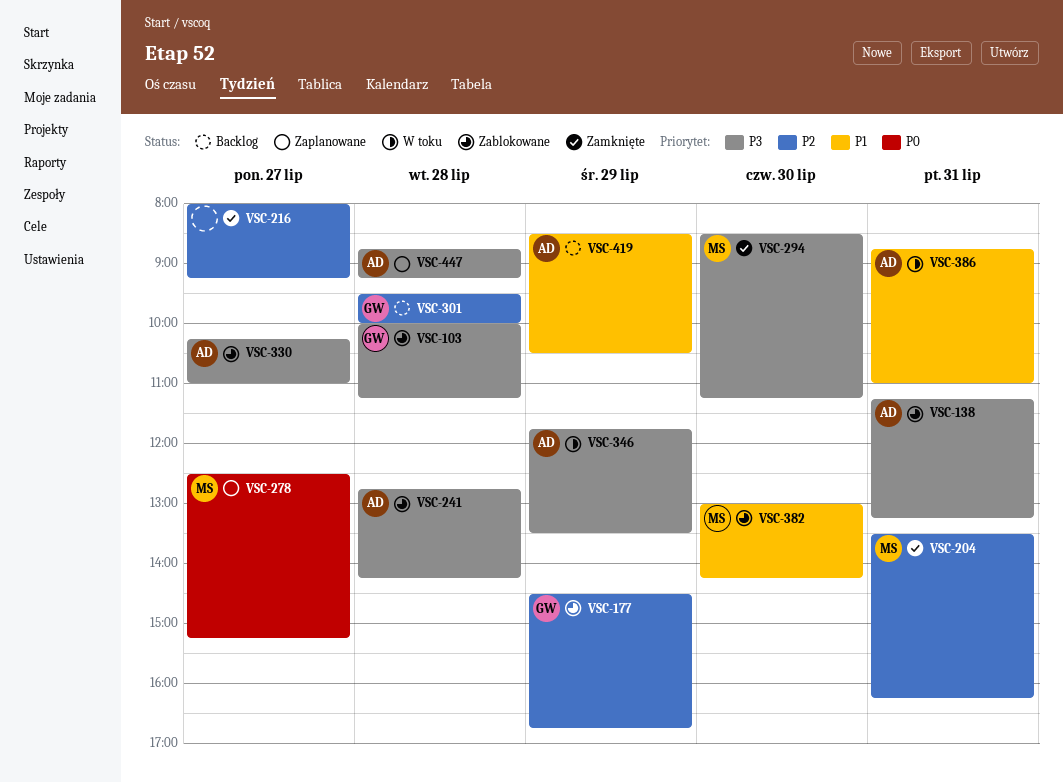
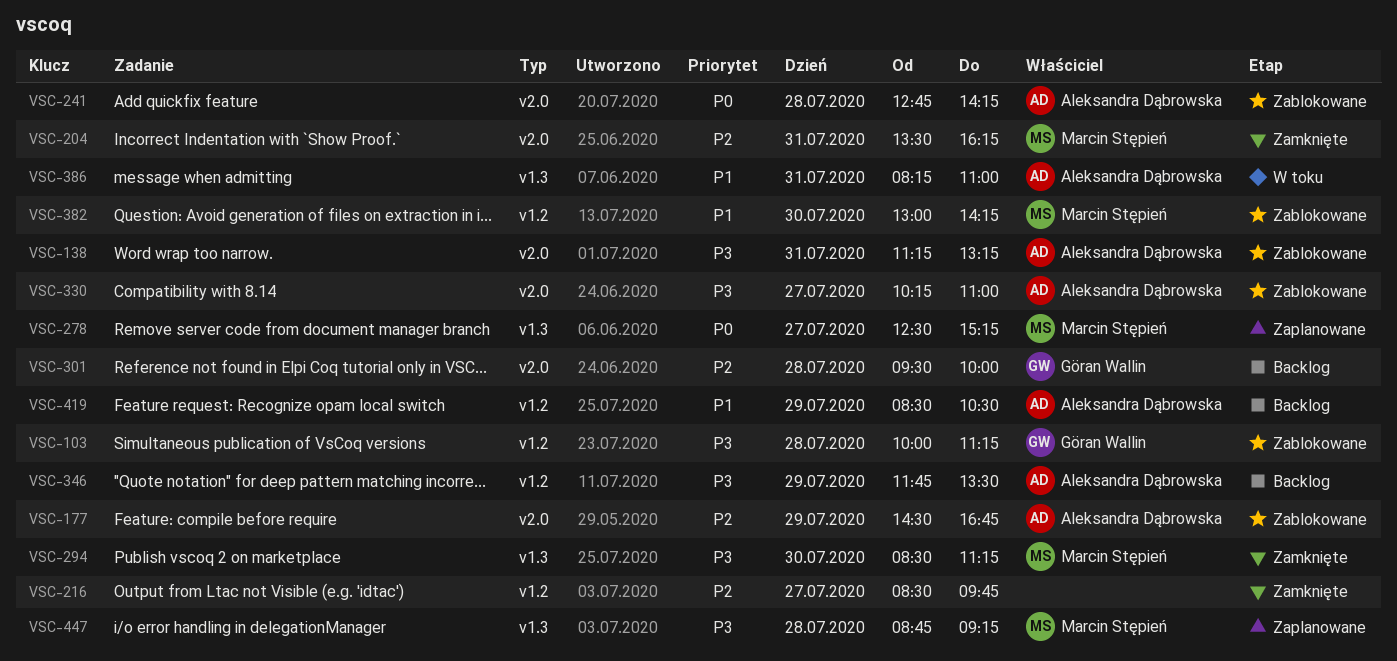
VSC-177, owner: Göran Wallin -> Aleksandra Dąbrowska
VSC-216, begins: 08:00 -> 08:30
VSC-216, ends: 09:15 -> 09:45
VSC-241, priority: P3 -> P0
VSC-346, status: W toku -> Backlog
VSC-386, begins: 08:45 -> 08:15
VSC-447, owner: Aleksandra Dąbrowska -> Marcin Stępień

